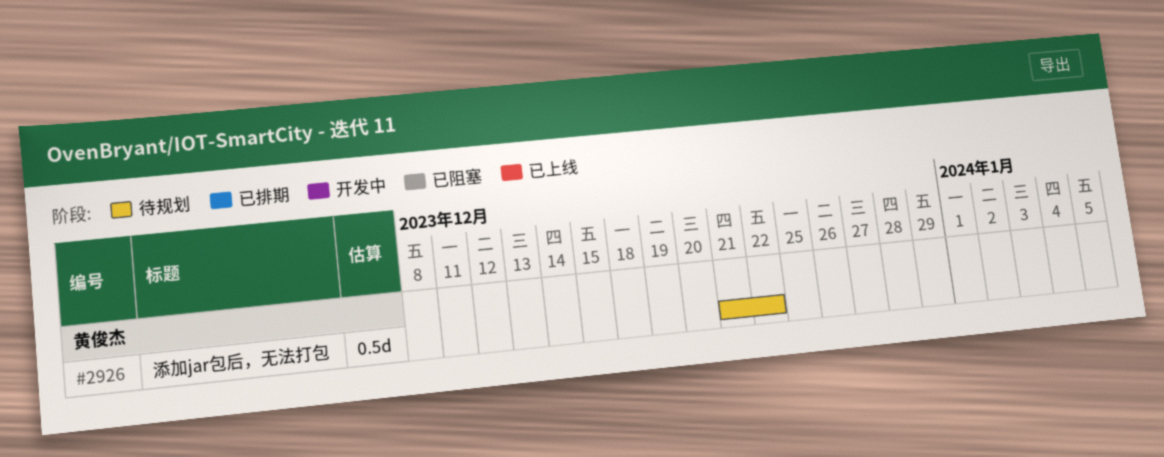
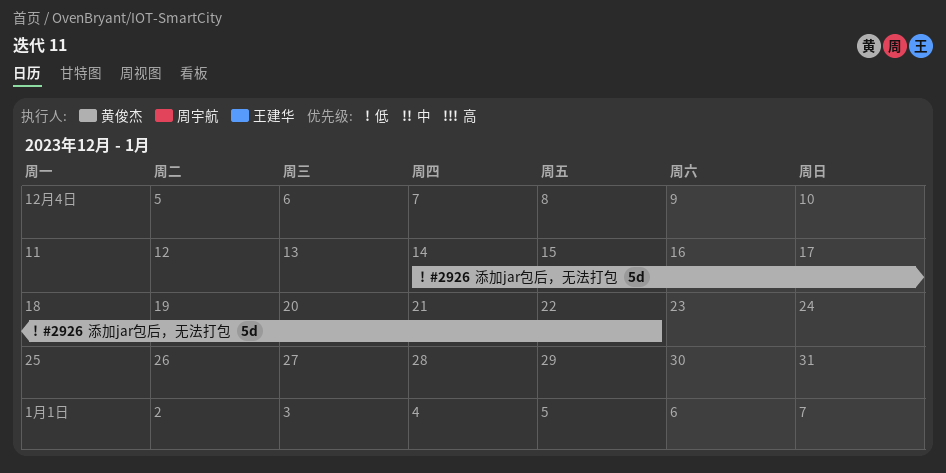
#2926, estimate: 0.5d -> 5d
#2926, start: Dec 21 -> Dec 14

